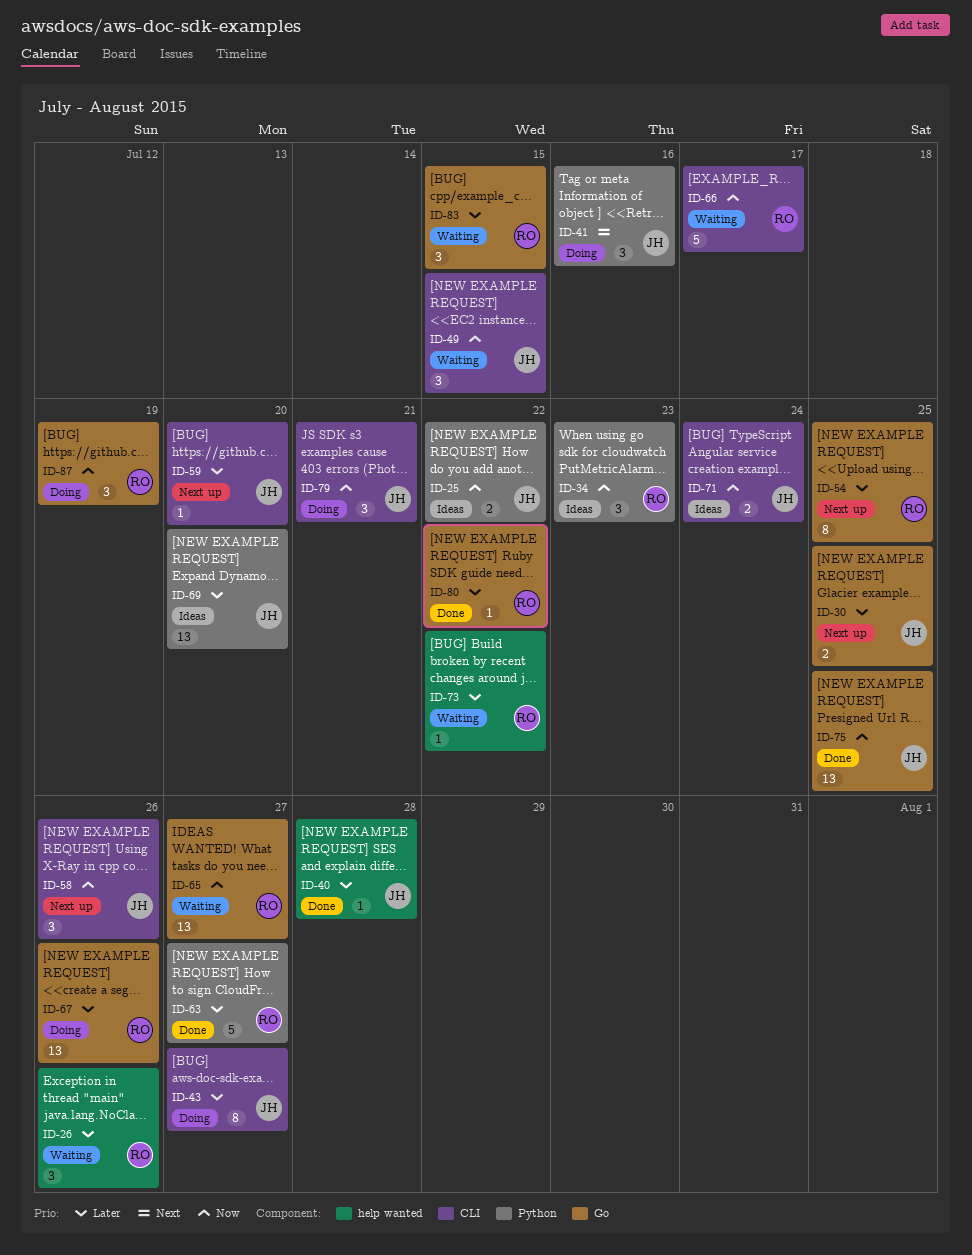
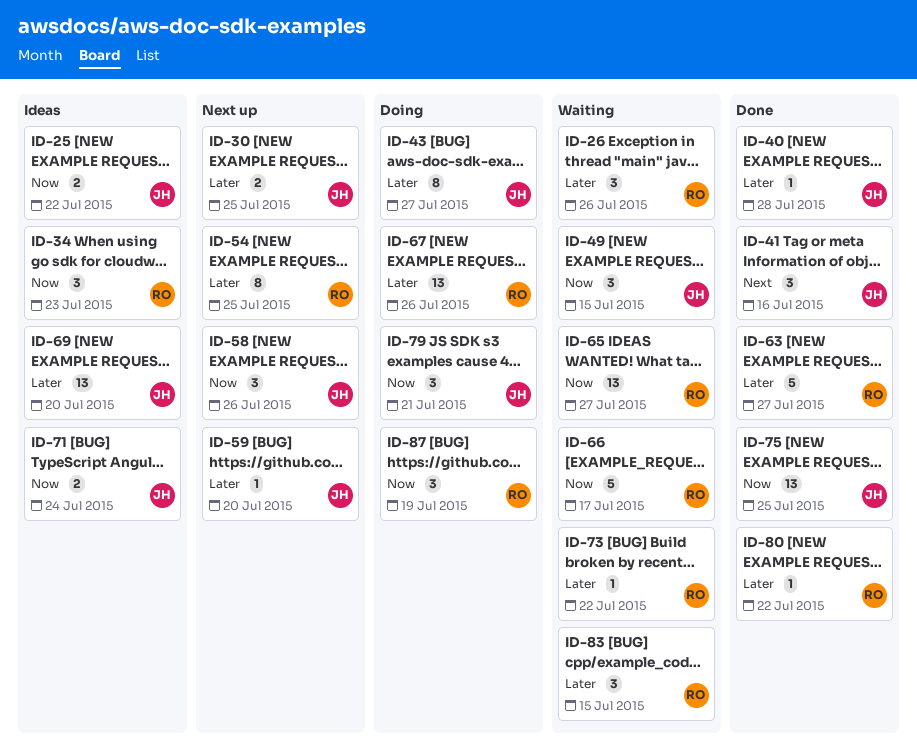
ID-41, status: Doing -> Done

